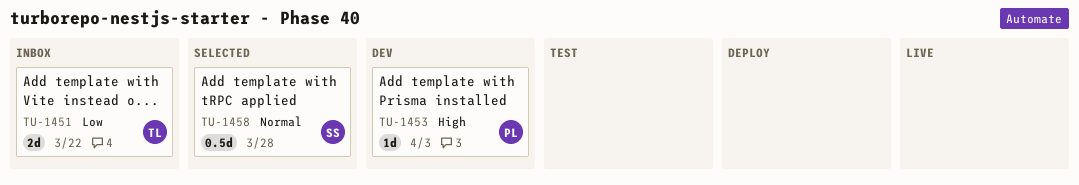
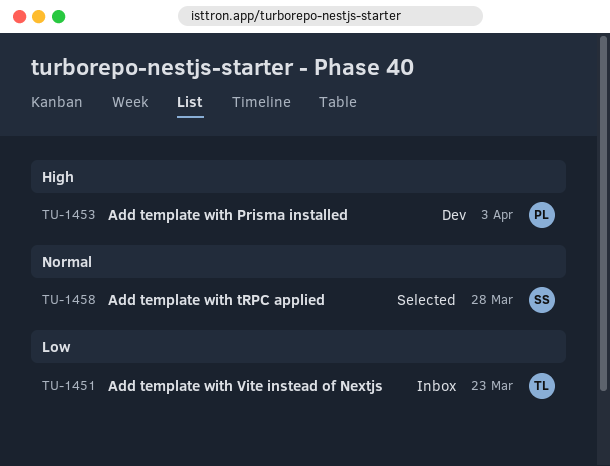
TU-1451, due: Mar 22 -> Mar 23

